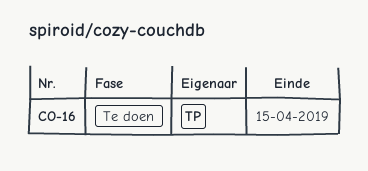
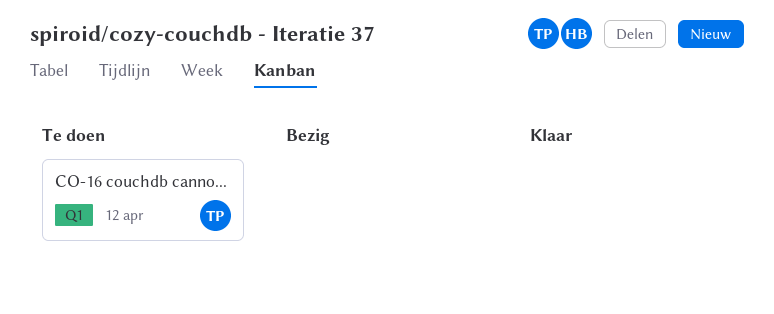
CO-16, due: Apr 15 -> Apr 12

